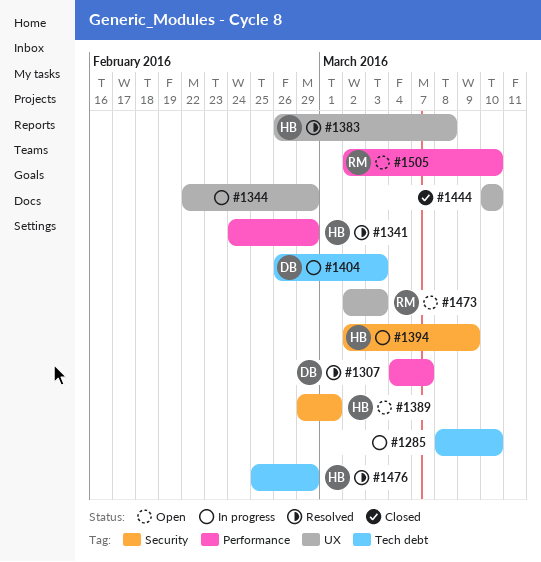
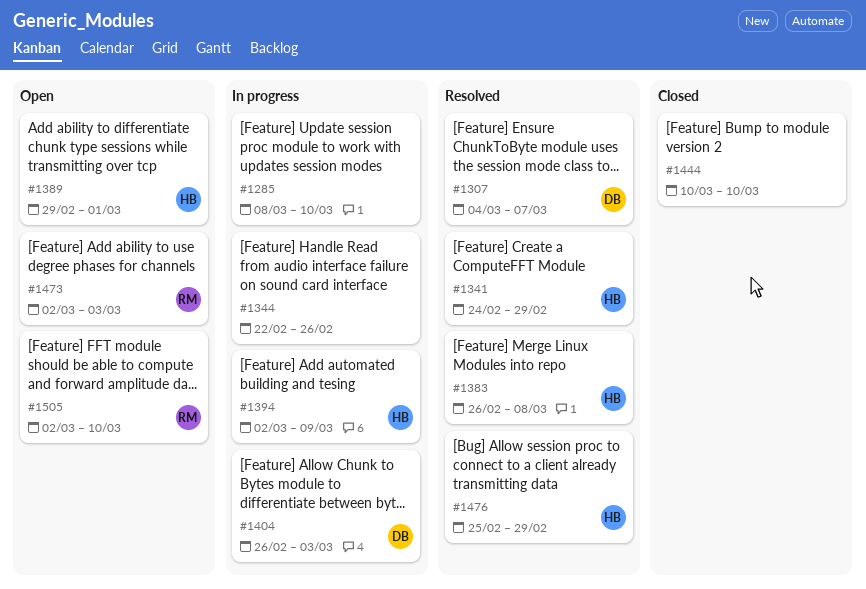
#1344, due: Feb 29 -> Feb 26

